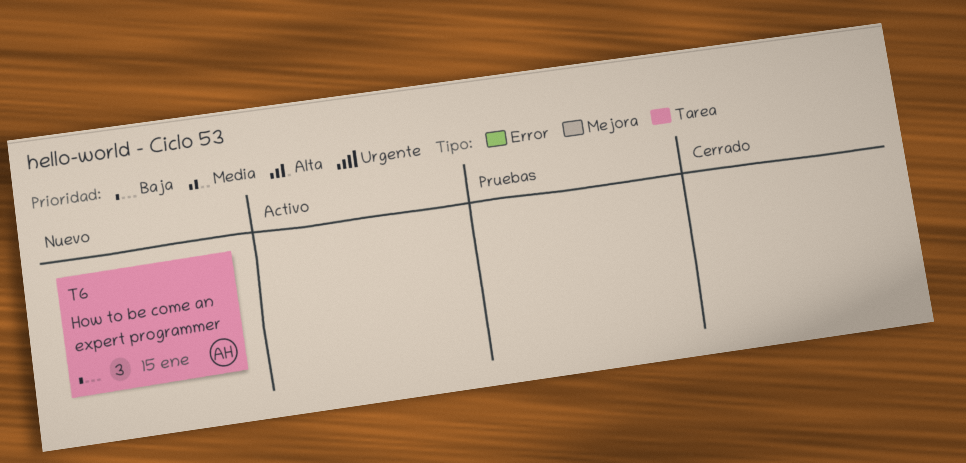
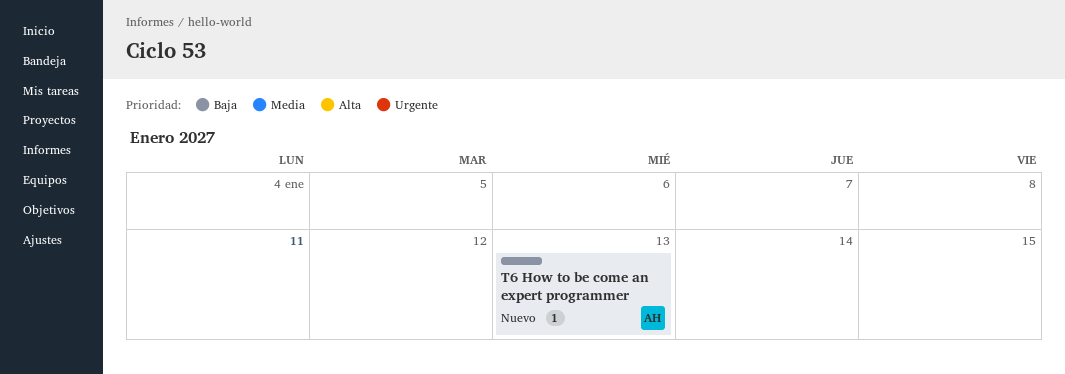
T6, estimate: 3 -> 1
T6, due: Jan 15 -> Jan 13

